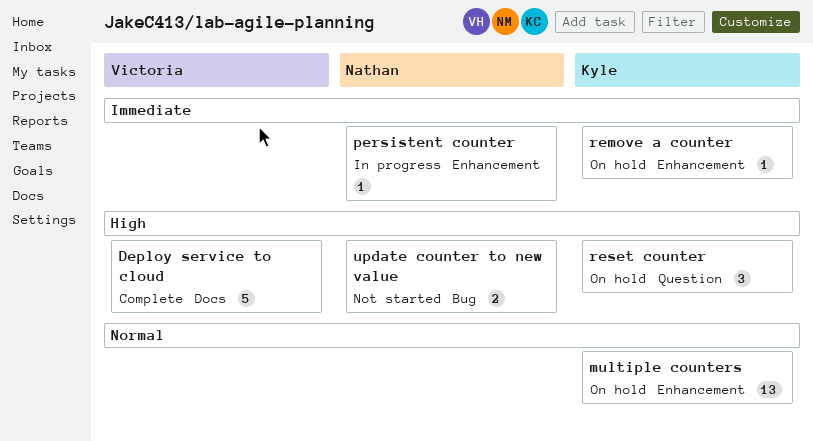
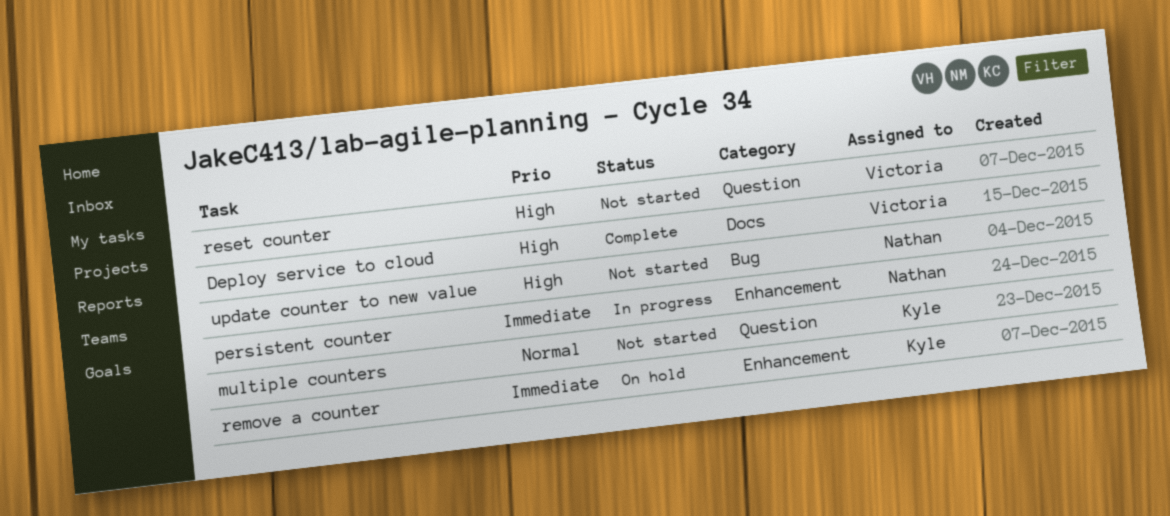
multiple counters, status: On hold -> Not started
multiple counters, label: Enhancement -> Question
reset counter, status: On hold -> Not started
reset counter, owner: Kyle -> Victoria

